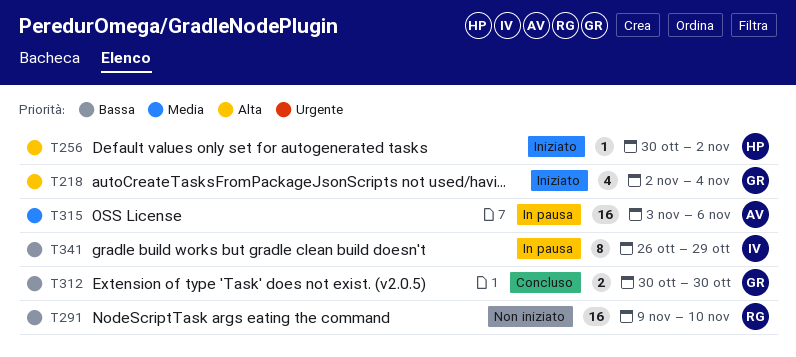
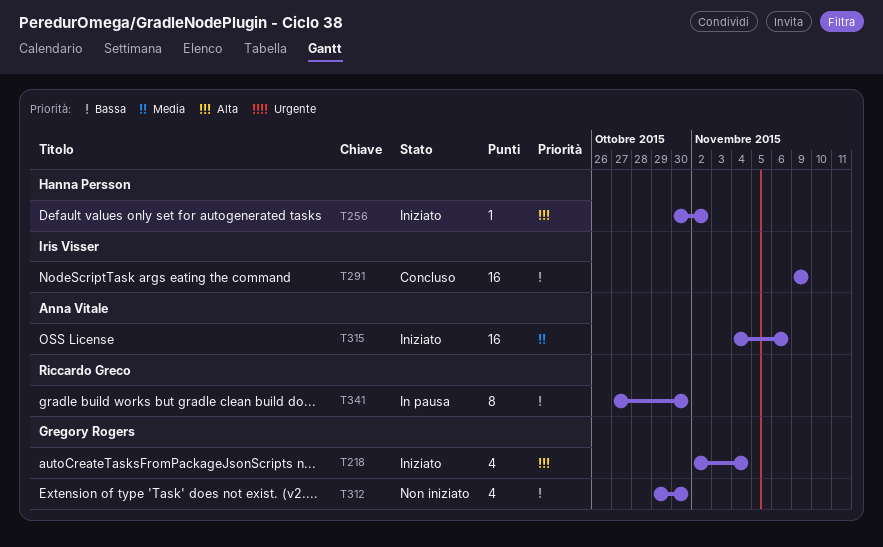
T291, status: Non iniziato -> Concluso
T291, owner: Riccardo Greco -> Iris Visser
T291, due: Nov 10 -> Nov 9
T312, status: Concluso -> Non iniziato
T312, estimate: 2 -> 4
T312, start: Oct 30 -> Oct 29
T315, status: In pausa -> Iniziato
T315, start: Nov 3 -> Nov 4
T341, owner: Iris Visser -> Riccardo Greco
T341, start: Oct 26 -> Oct 27
T341, due: Oct 29 -> Oct 30

